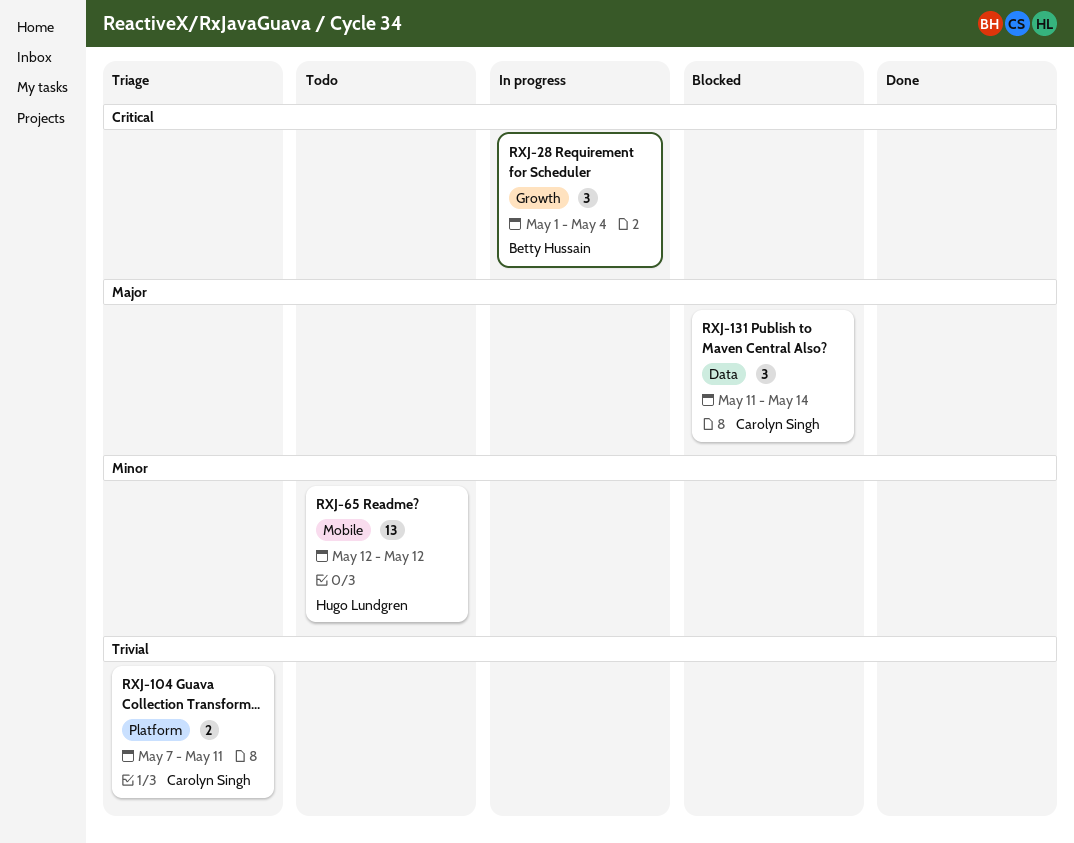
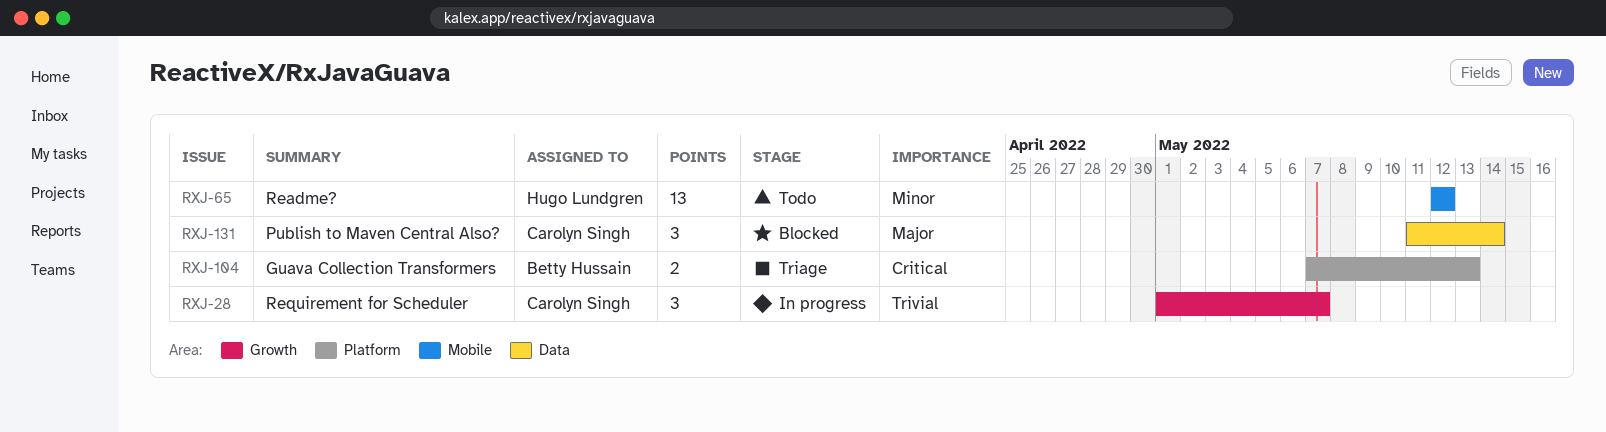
RXJ-28, owner: Betty Hussain -> Carolyn Singh
RXJ-28, priority: Critical -> Trivial
RXJ-28, due: May 4 -> May 7
RXJ-104, owner: Carolyn Singh -> Betty Hussain
RXJ-104, priority: Trivial -> Critical
RXJ-104, due: May 11 -> May 13

